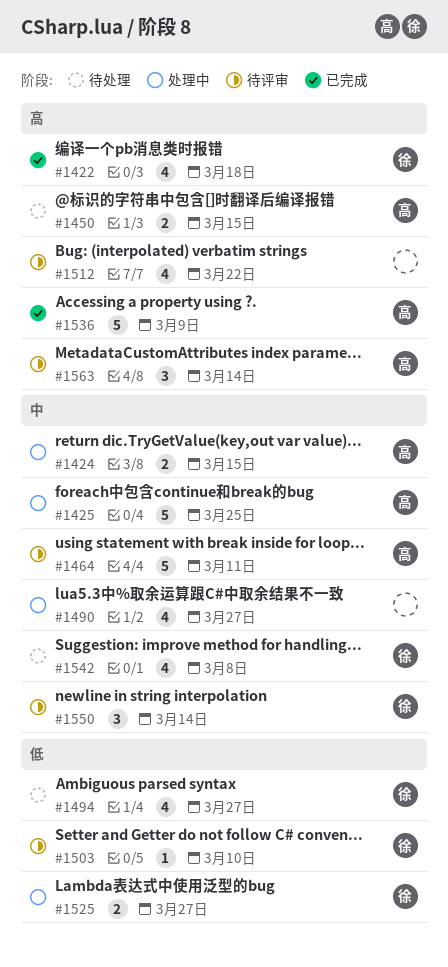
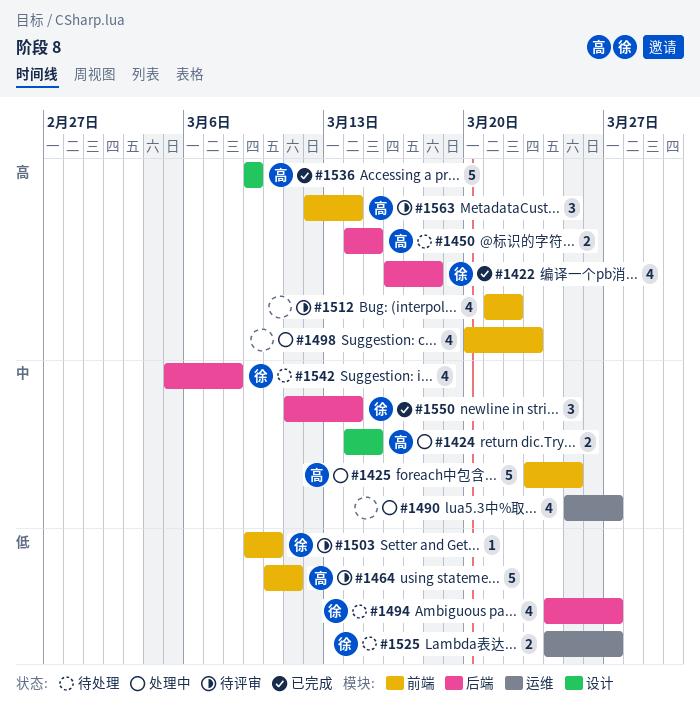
#1464, priority: 中 -> 低
#1498: none -> present
#1525, status: 处理中 -> 待处理
#1550, status: 待评审 -> 已完成

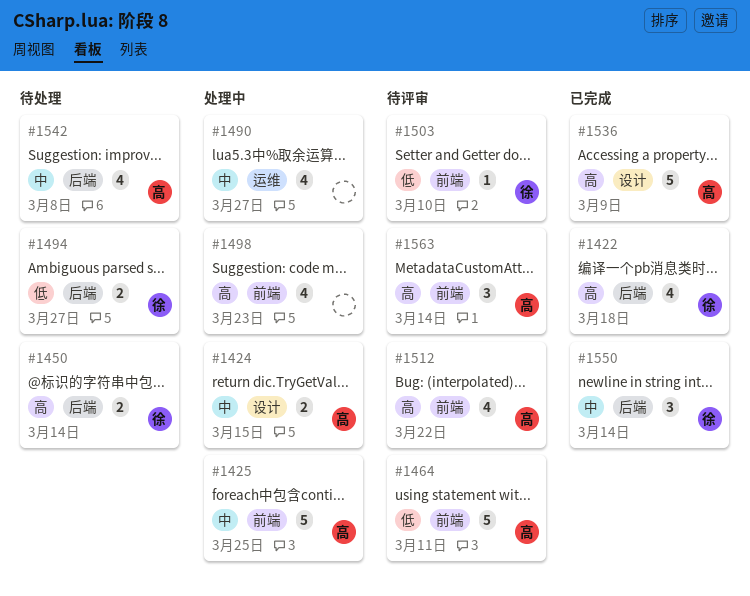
#1450, owner: 高 -> 徐
#1450, due: Mar 15 -> Mar 14
#1494, estimate: 4 -> 2
#1512, owner: none -> 高
#1525: present -> none
#1542, owner: 徐 -> 高

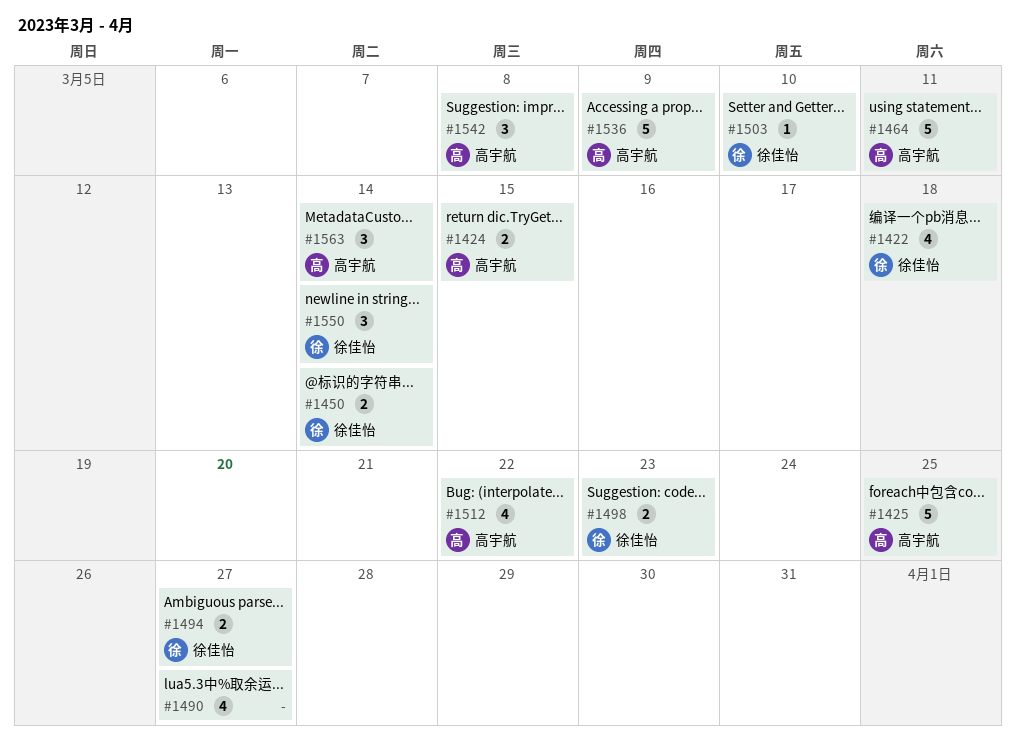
#1498, owner: none -> 徐佳怡
#1498, estimate: 4 -> 2
#1542, estimate: 4 -> 3

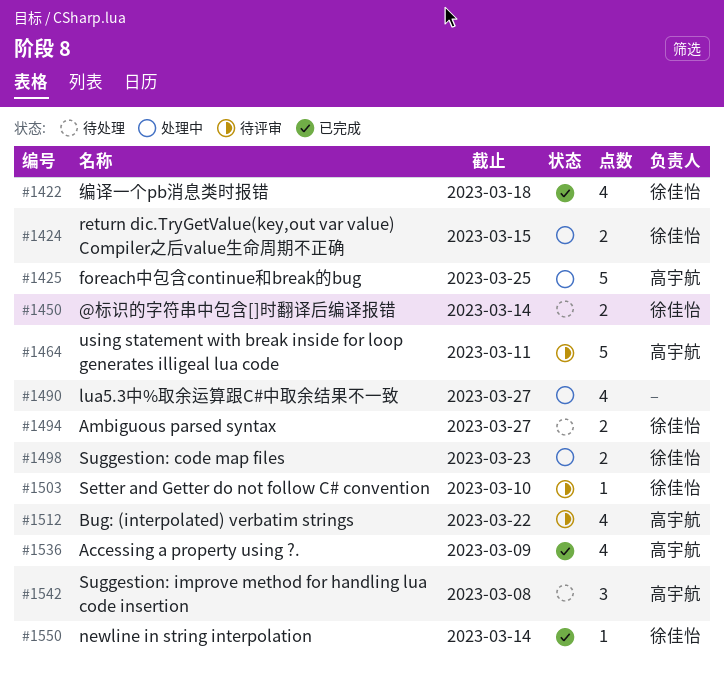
#1424, owner: 高宇航 -> 徐佳怡
#1536, estimate: 5 -> 4
#1550, estimate: 3 -> 1
#1563: present -> none

